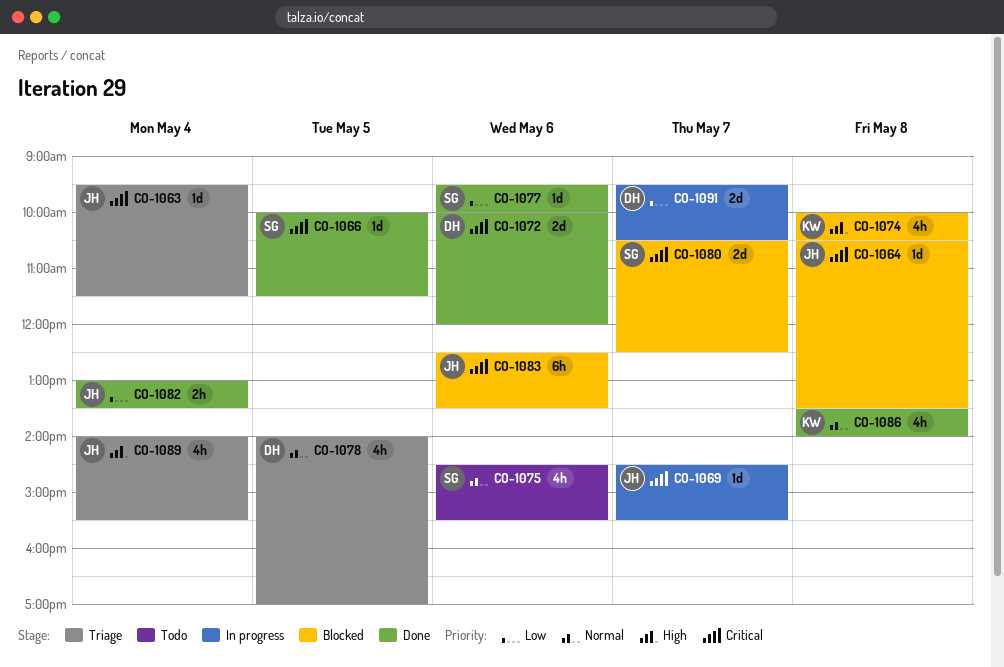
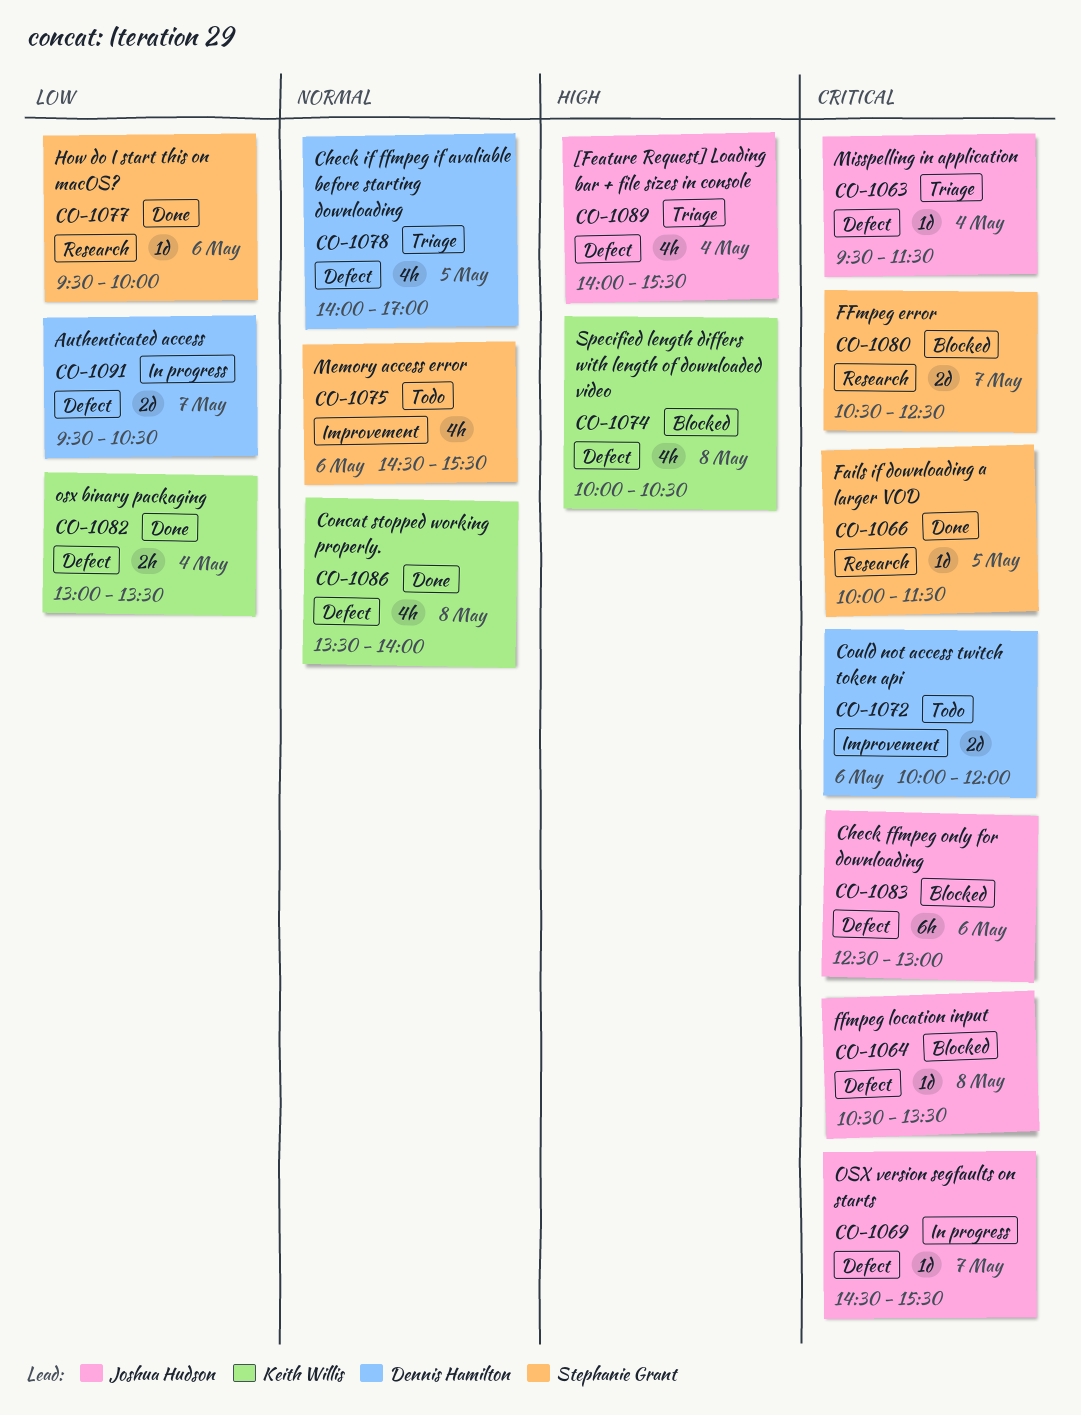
CO-1072, status: Done -> Todo
CO-1082, owner: Joshua Hudson -> Keith Willis
CO-1083, ends: 13:30 -> 13:00

